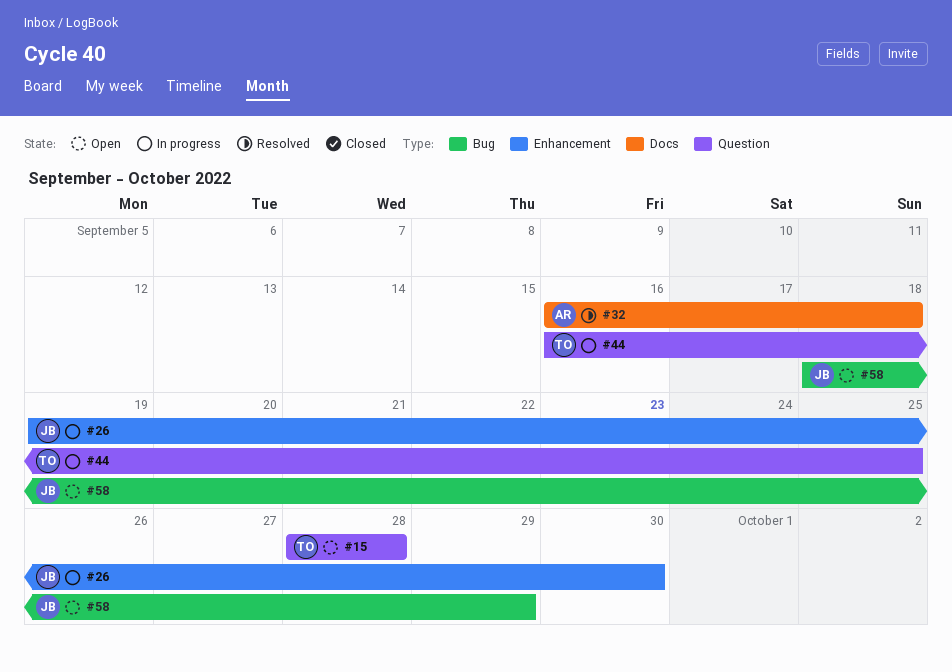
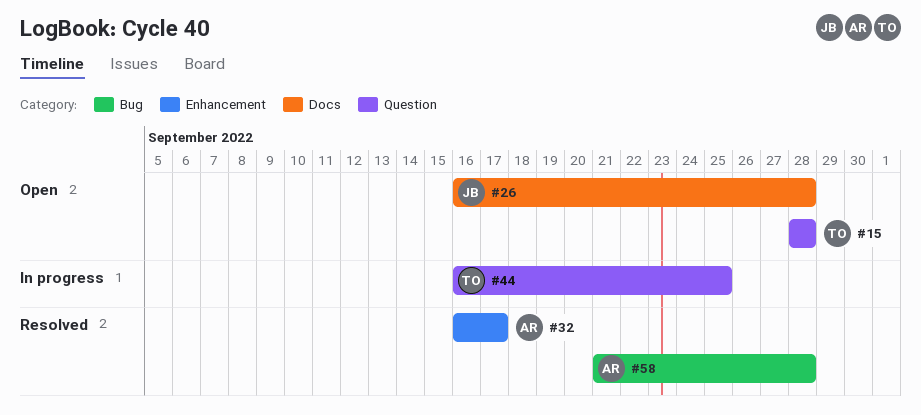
#26, status: In progress -> Open
#26, label: Enhancement -> Docs
#26, start: Sep 19 -> Sep 16
#26, due: Sep 30 -> Sep 28
#32, label: Docs -> Enhancement
#32, due: Sep 18 -> Sep 17
#58, status: Open -> Resolved
#58, owner: JB -> AR
#58, start: Sep 18 -> Sep 21
#58, due: Sep 29 -> Sep 28

